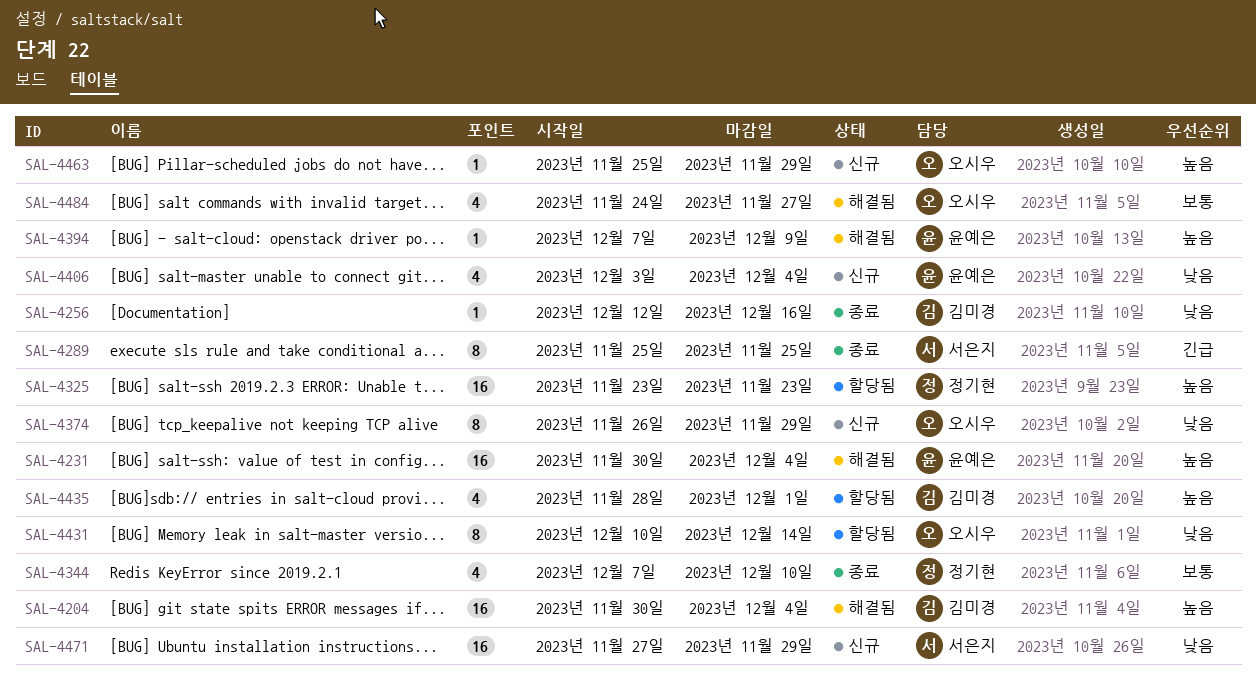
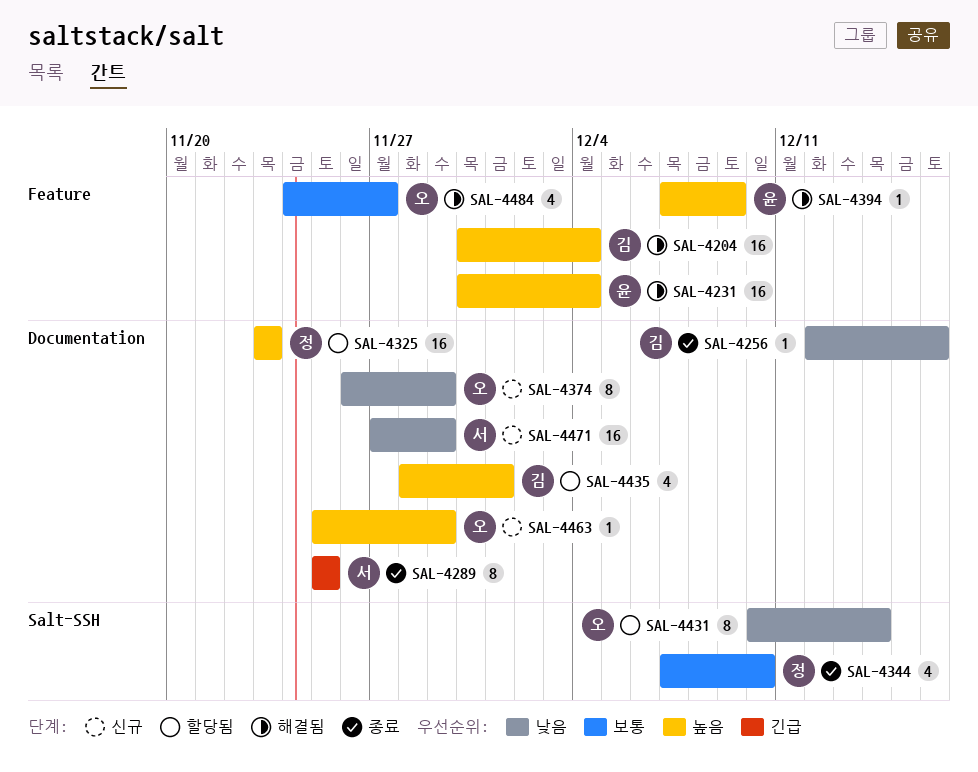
SAL-4406: present -> none

